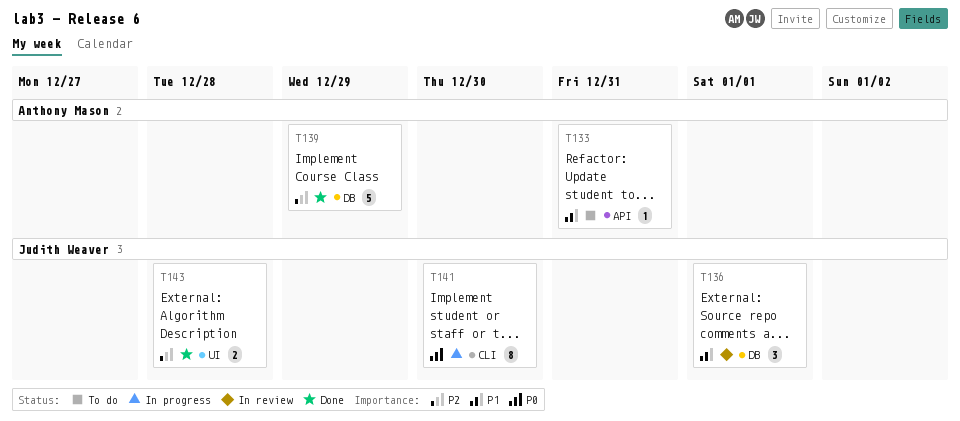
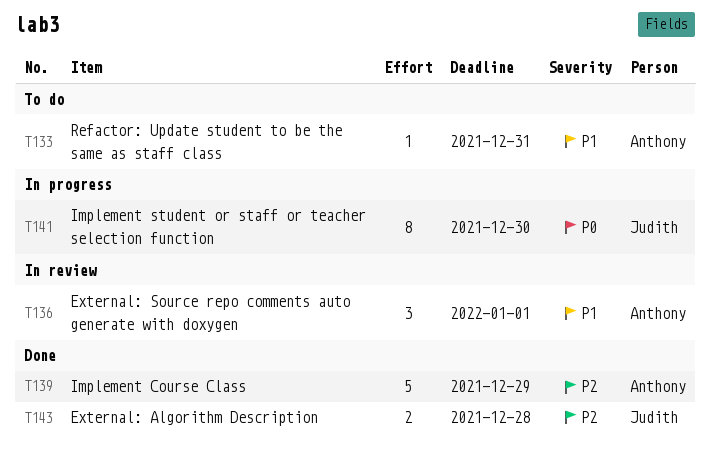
T136, owner: Judith Weaver -> Anthony Mason

